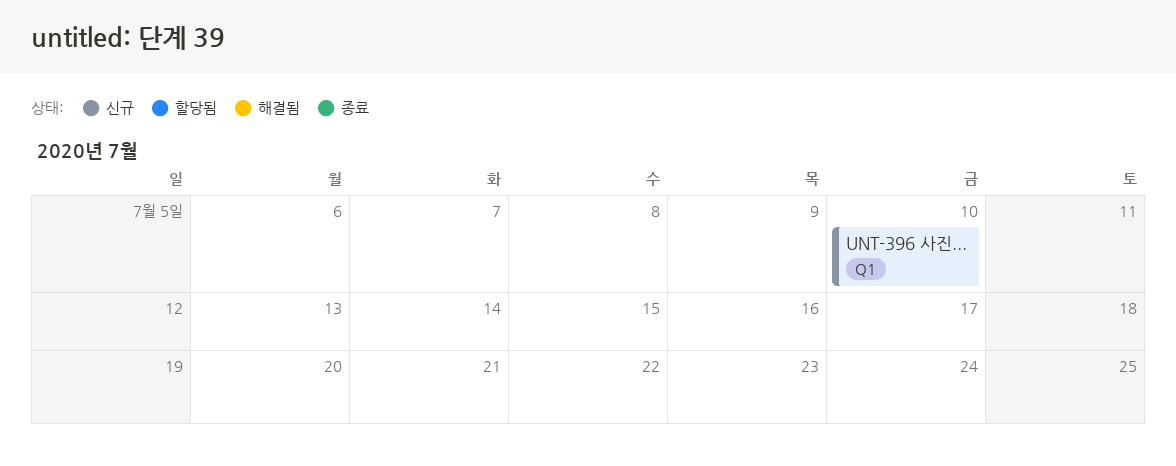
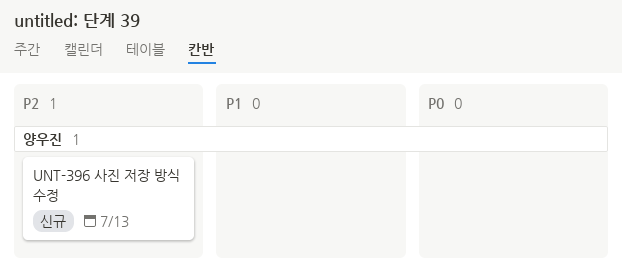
UNT-396, due: Jul 10 -> Jul 13

